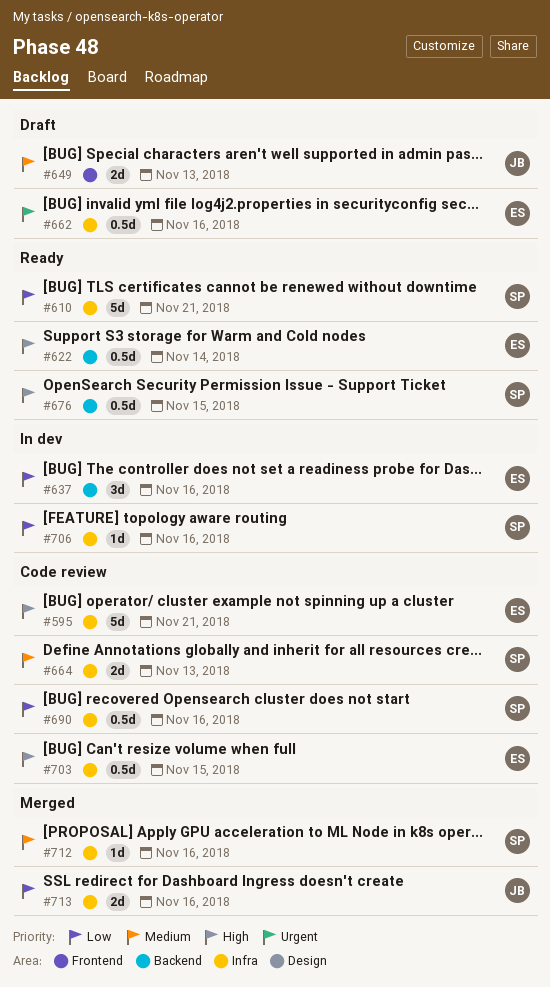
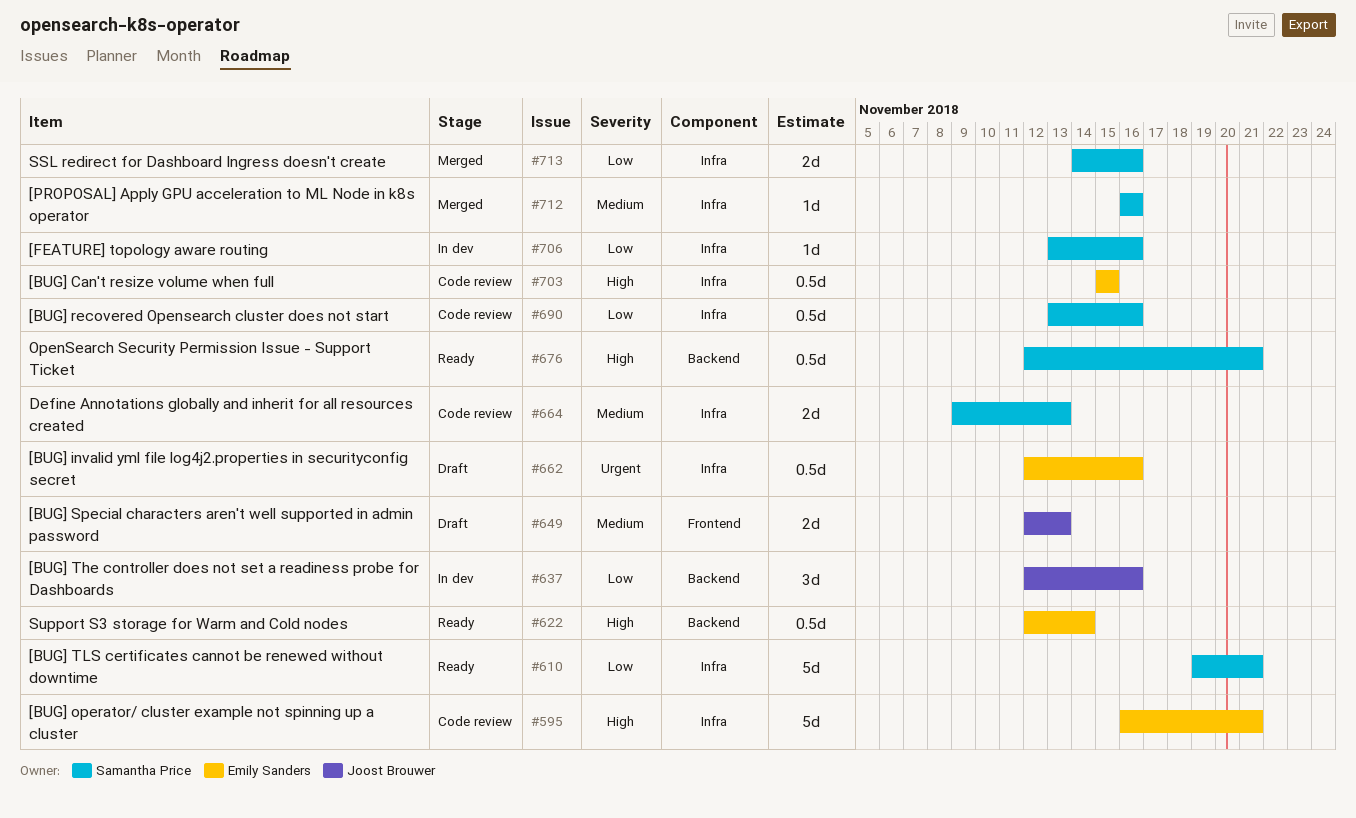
#637, owner: Emily Sanders -> Joost Brouwer
#676, due: Nov 15 -> Nov 21
#713, owner: Joost Brouwer -> Samantha Price

